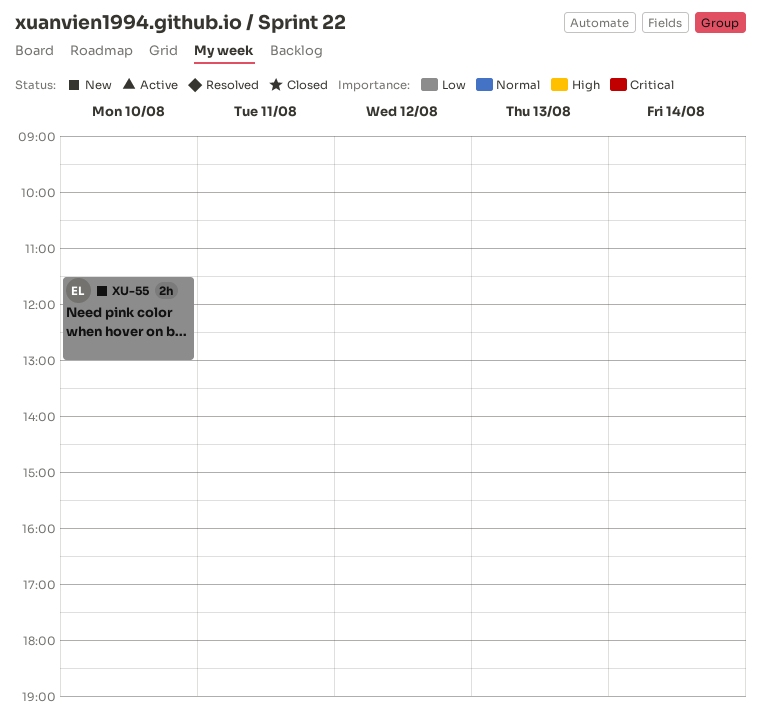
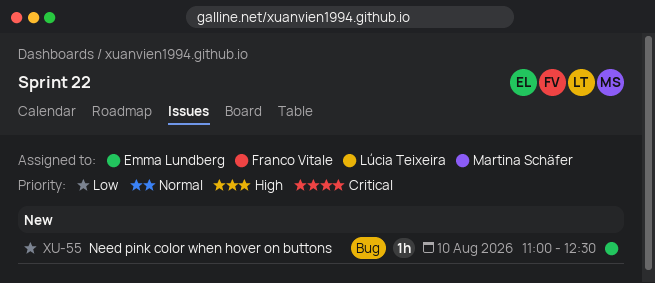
XU-55, estimate: 2h -> 1h
XU-55, begins: 11:30 -> 11:00
XU-55, ends: 13:00 -> 12:30

